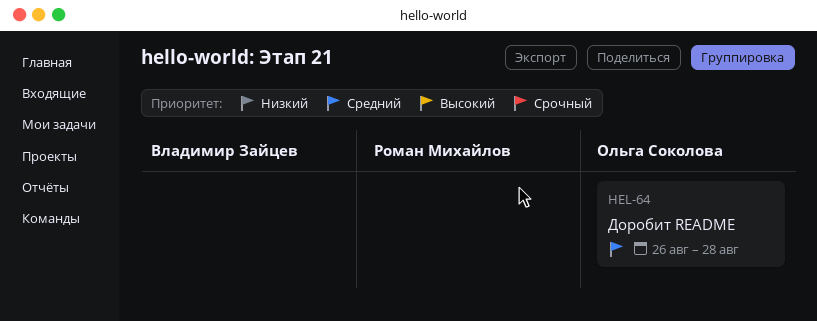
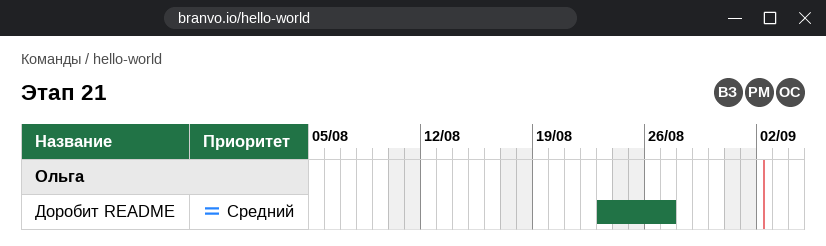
Доробит README, start: Aug 26 -> Aug 23
Доробит README, due: Aug 28 -> Aug 27

